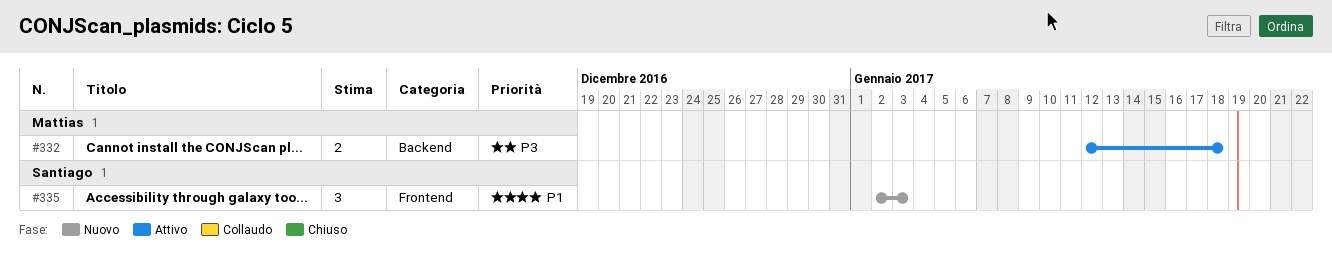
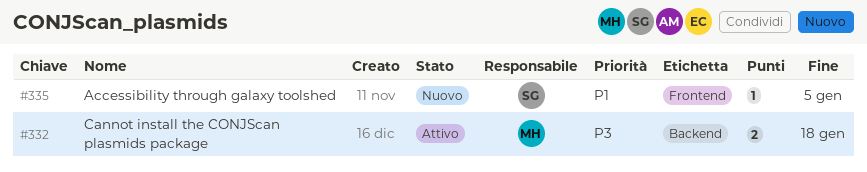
#335, estimate: 3 -> 1
#335, due: Jan 3 -> Jan 5

